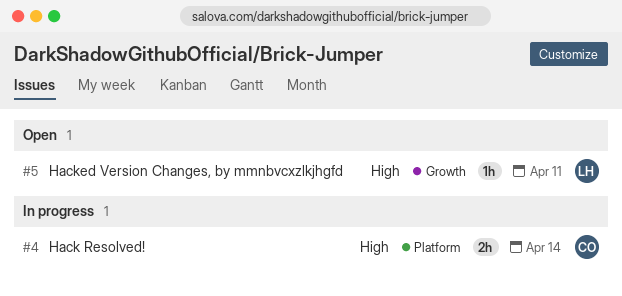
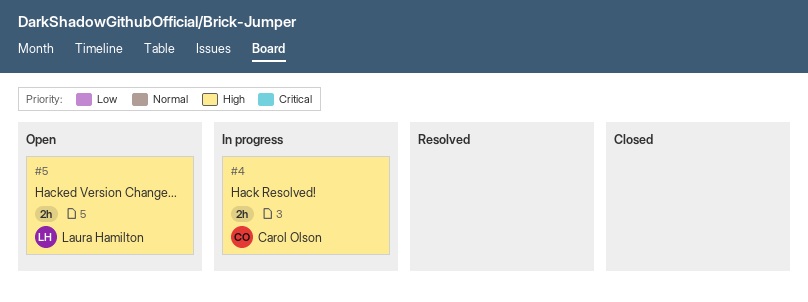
#5, estimate: 1h -> 2h

